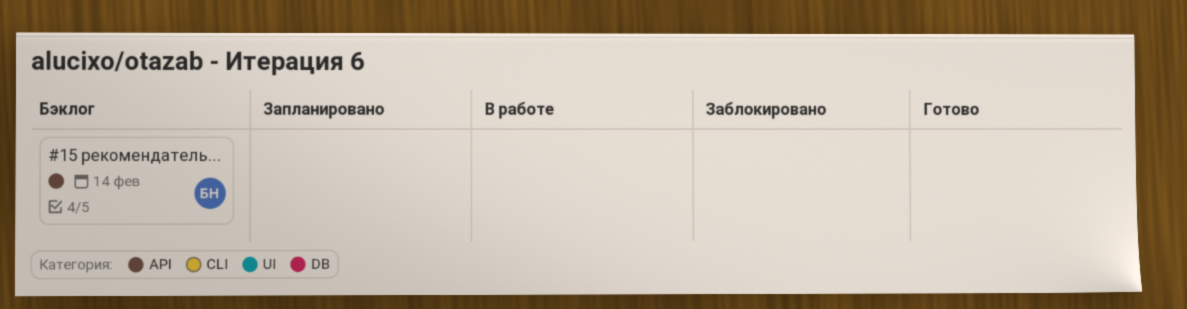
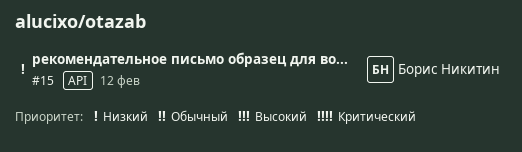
#15, due: Feb 14 -> Feb 12

